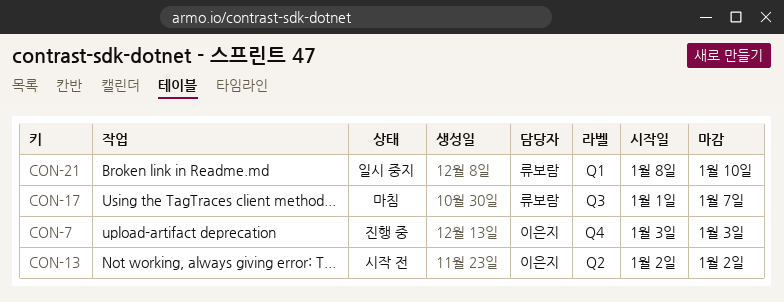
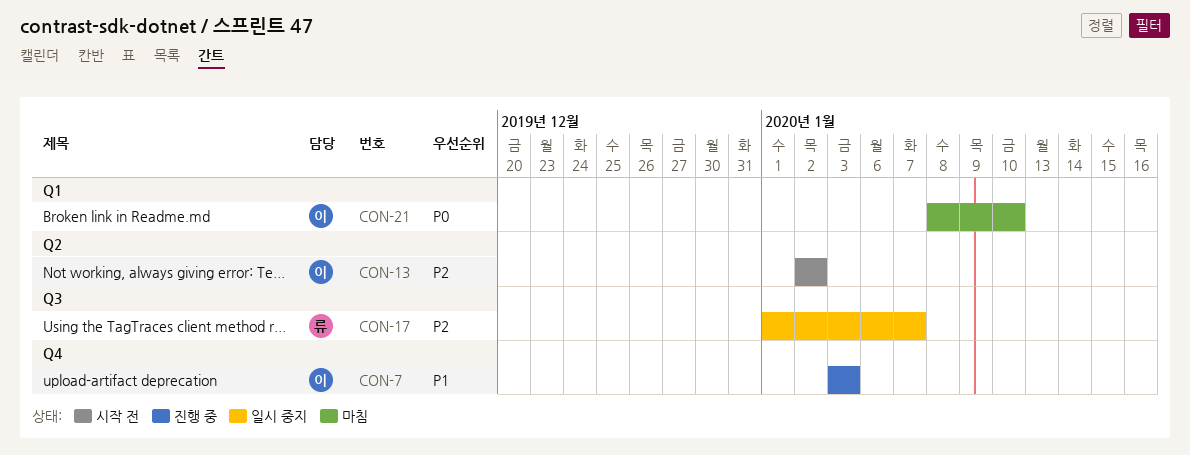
CON-17, status: 마침 -> 일시 중지
CON-21, status: 일시 중지 -> 마침
CON-21, owner: 류보람 -> 이은지

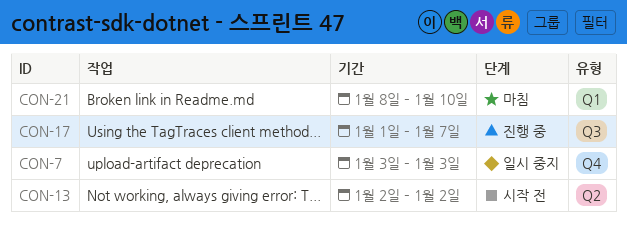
CON-7, status: 진행 중 -> 일시 중지
CON-17, status: 일시 중지 -> 진행 중

